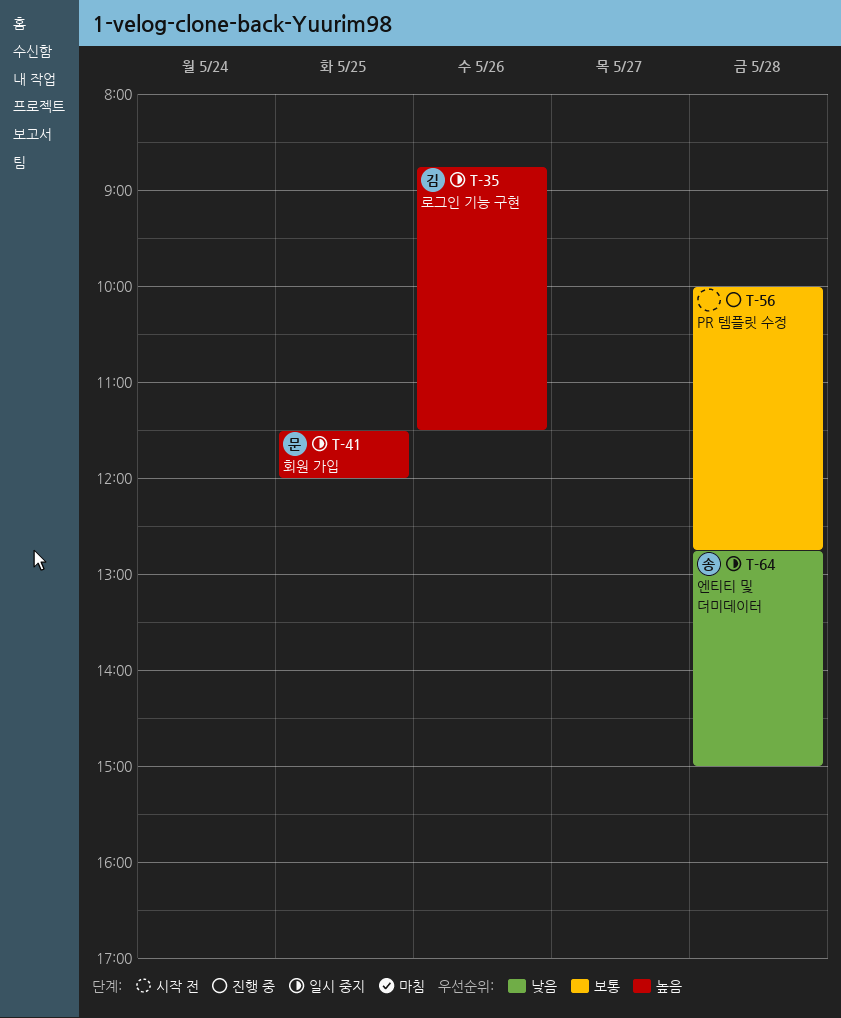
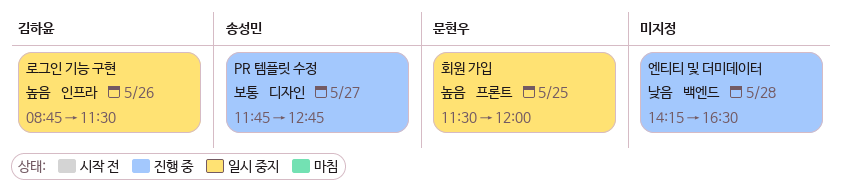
PR 템플릿 수정, owner: none -> 송성민
PR 템플릿 수정, day: May 28 -> May 27
PR 템플릿 수정, begins: 10:00 -> 11:45
엔티티 및 더미데이터, status: 일시 중지 -> 진행 중
엔티티 및 더미데이터, owner: 송성민 -> none
엔티티 및 더미데이터, begins: 12:45 -> 14:15
엔티티 및 더미데이터, ends: 15:00 -> 16:30

